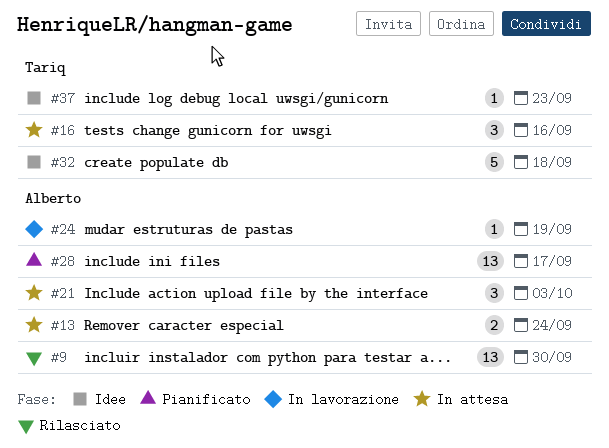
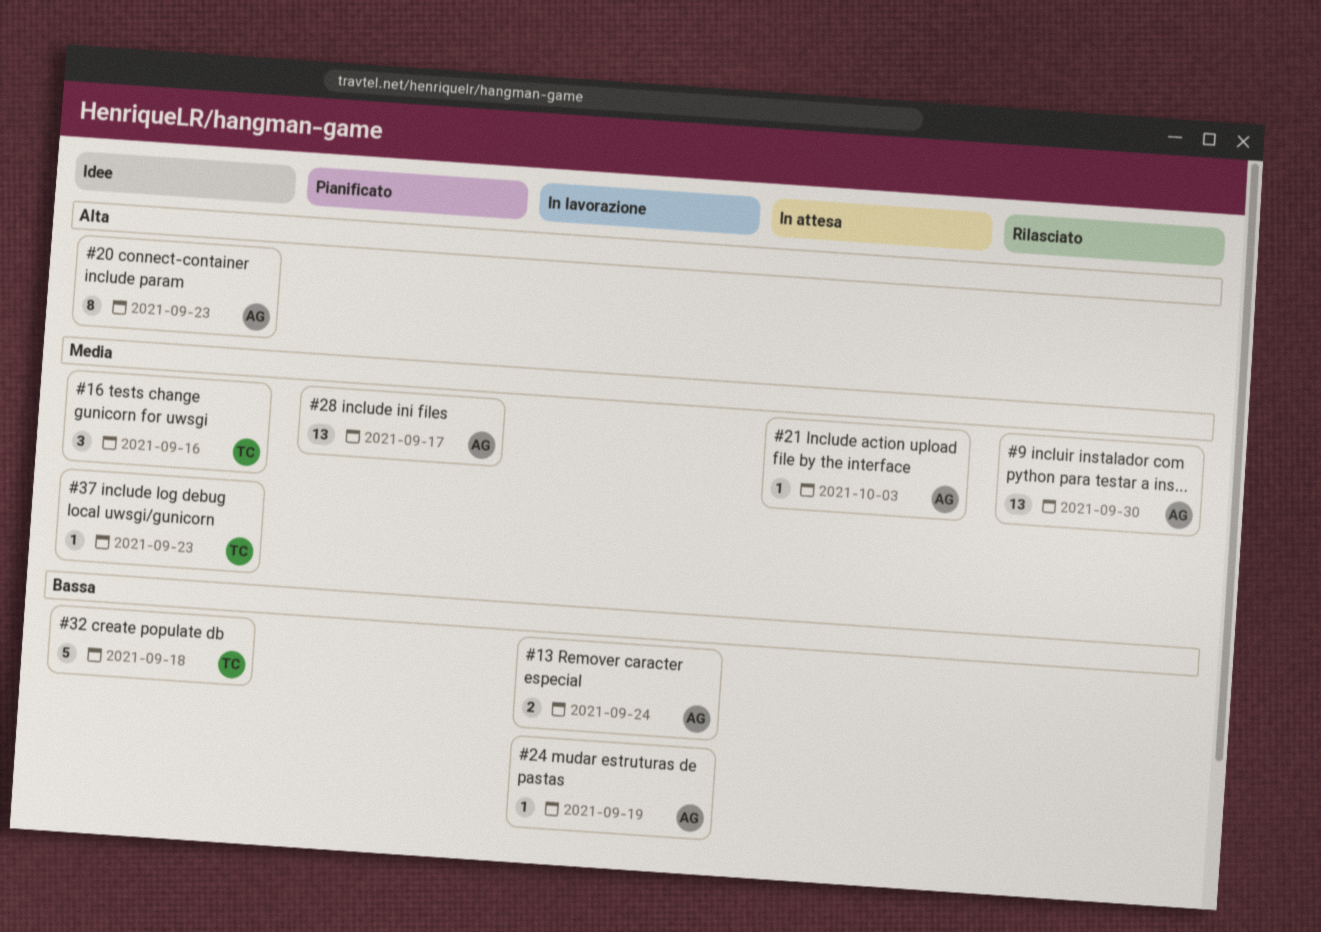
#13, status: In attesa -> In lavorazione
#16, status: In attesa -> Idee
#20: none -> present
#21, estimate: 3 -> 1

